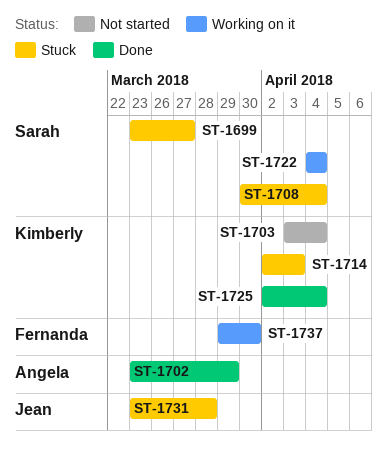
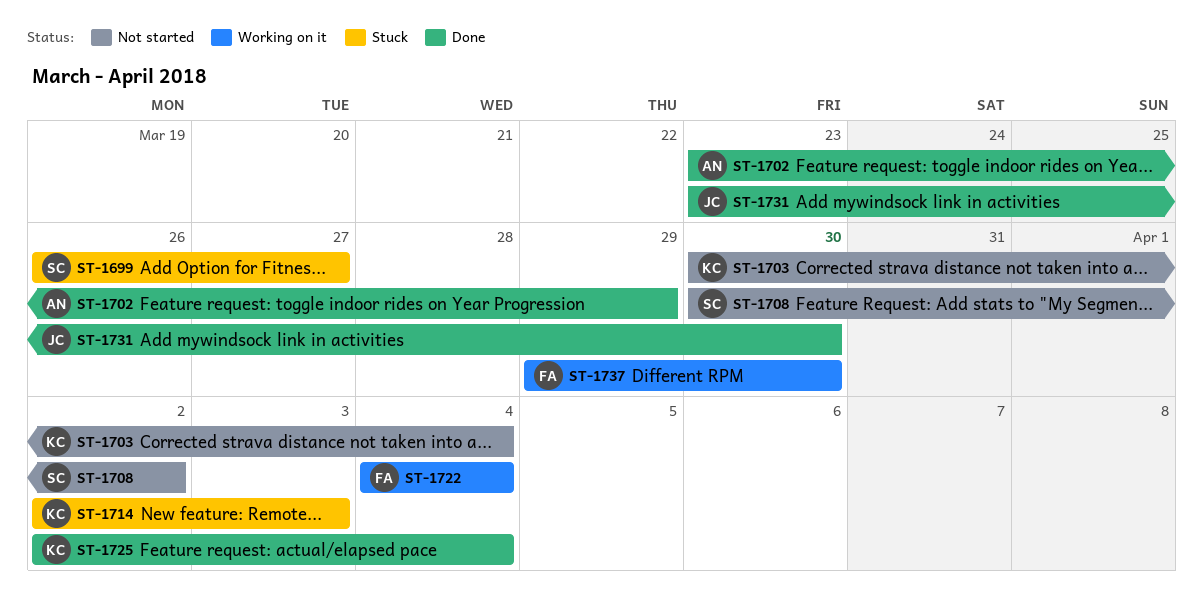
ST-1699, start: Mar 23 -> Mar 26
ST-1703, start: Apr 3 -> Mar 30
ST-1708, status: Stuck -> Not started
ST-1708, due: Apr 4 -> Apr 2
ST-1722, owner: Sarah -> Fernanda
ST-1731, status: Stuck -> Done
ST-1731, due: Mar 28 -> Mar 30

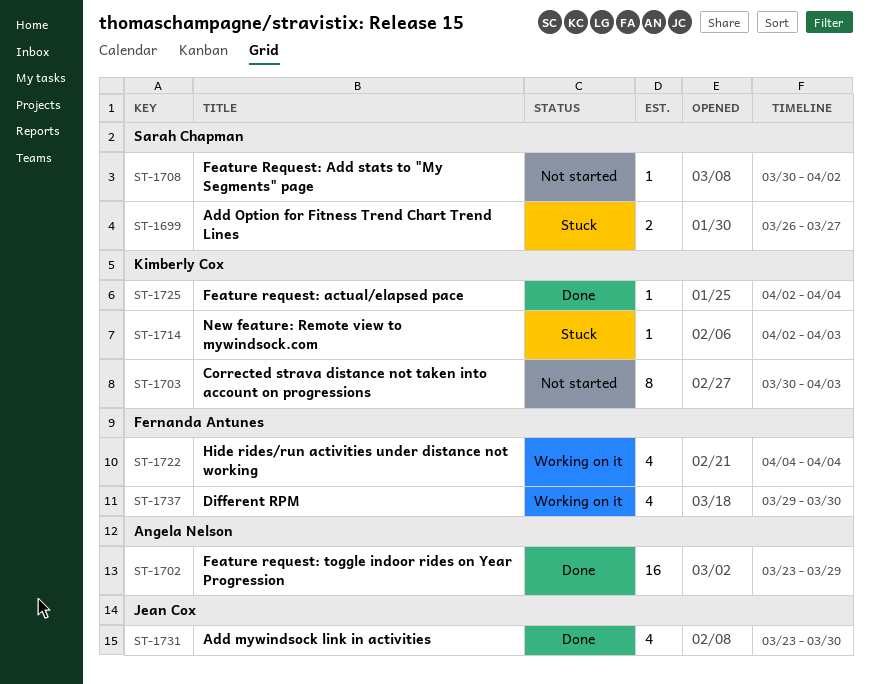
ST-1703, due: Apr 4 -> Apr 3

